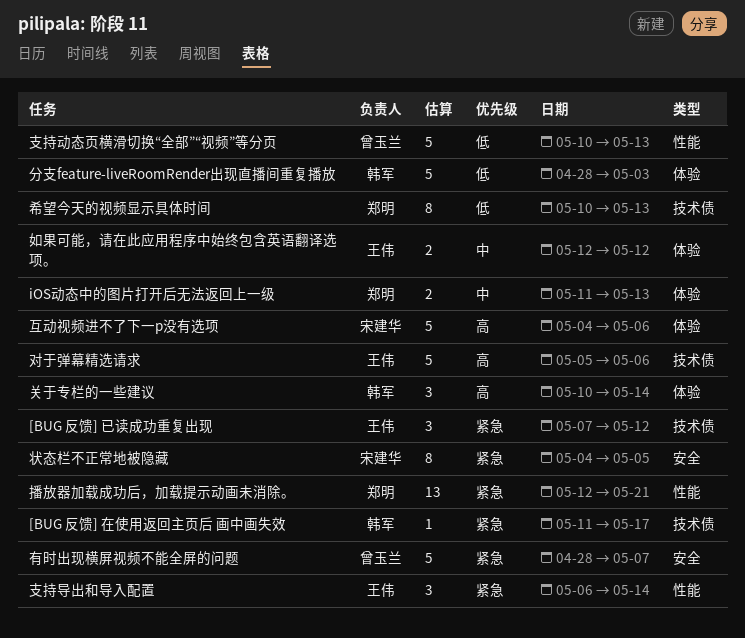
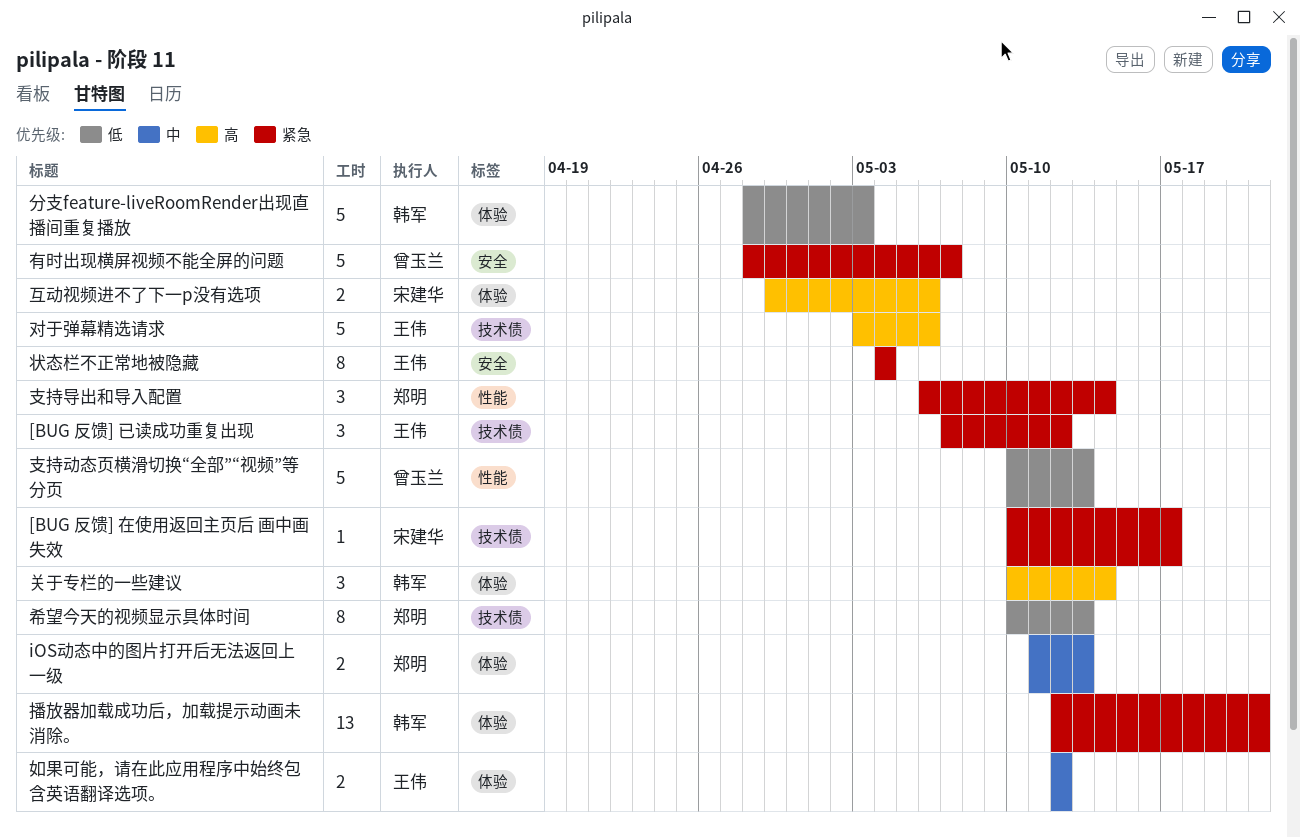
[BUG 反馈] 在使用返回主页后 画中画失效, owner: 韩军 -> 宋建华
[BUG 反馈] 在使用返回主页后 画中画失效, start: May 11 -> May 10
互动视频进不了下一p没有选项, estimate: 5 -> 2
互动视频进不了下一p没有选项, start: May 4 -> Apr 29
对于弹幕精选请求, start: May 5 -> May 3
播放器加载成功后，加载提示动画未消除。, owner: 郑明 -> 韩军
播放器加载成功后，加载提示动画未消除。, label: 性能 -> 体验
支持导出和导入配置, owner: 王伟 -> 郑明
状态栏不正常地被隐藏, owner: 宋建华 -> 王伟
状态栏不正常地被隐藏, due: May 5 -> May 4

